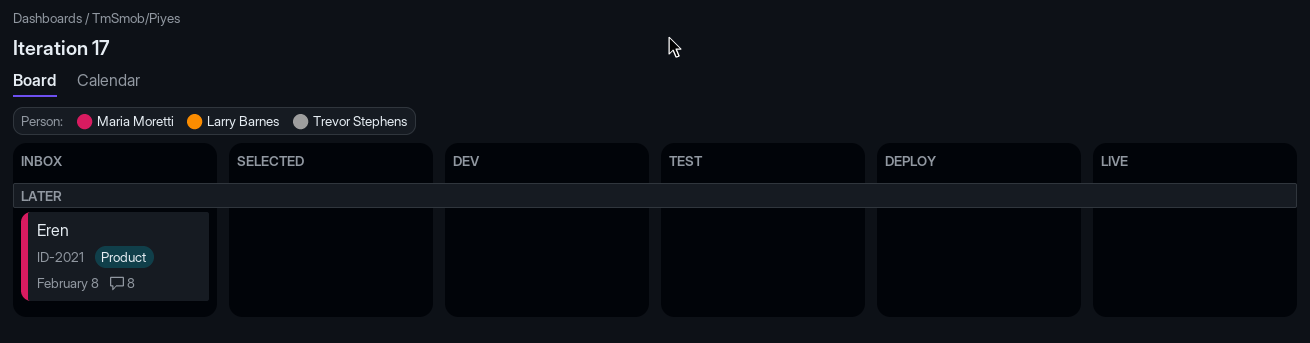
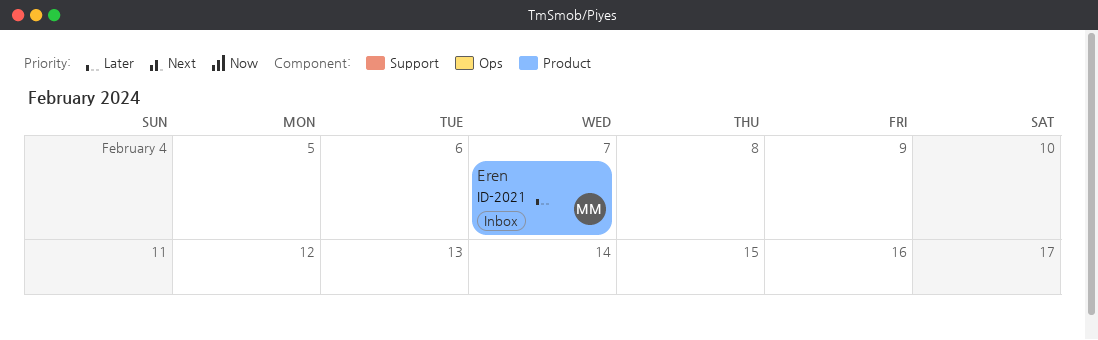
ID-2021, due: Feb 8 -> Feb 7

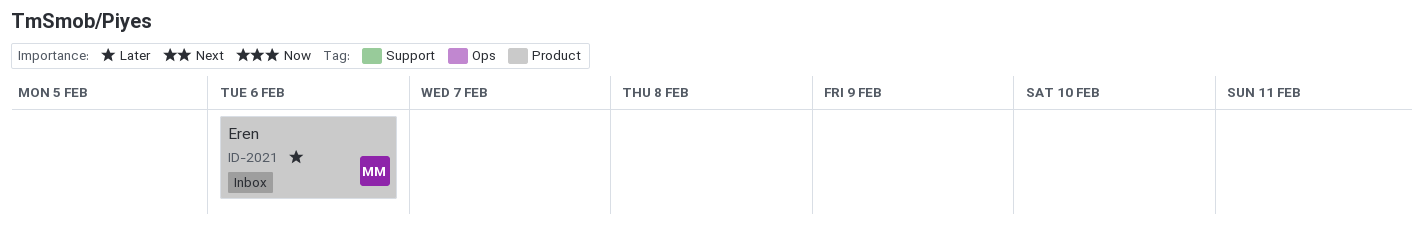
ID-2021, due: Feb 7 -> Feb 6

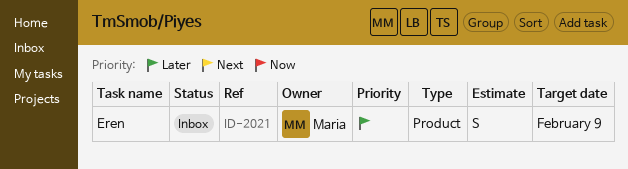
ID-2021, due: Feb 6 -> Feb 9

